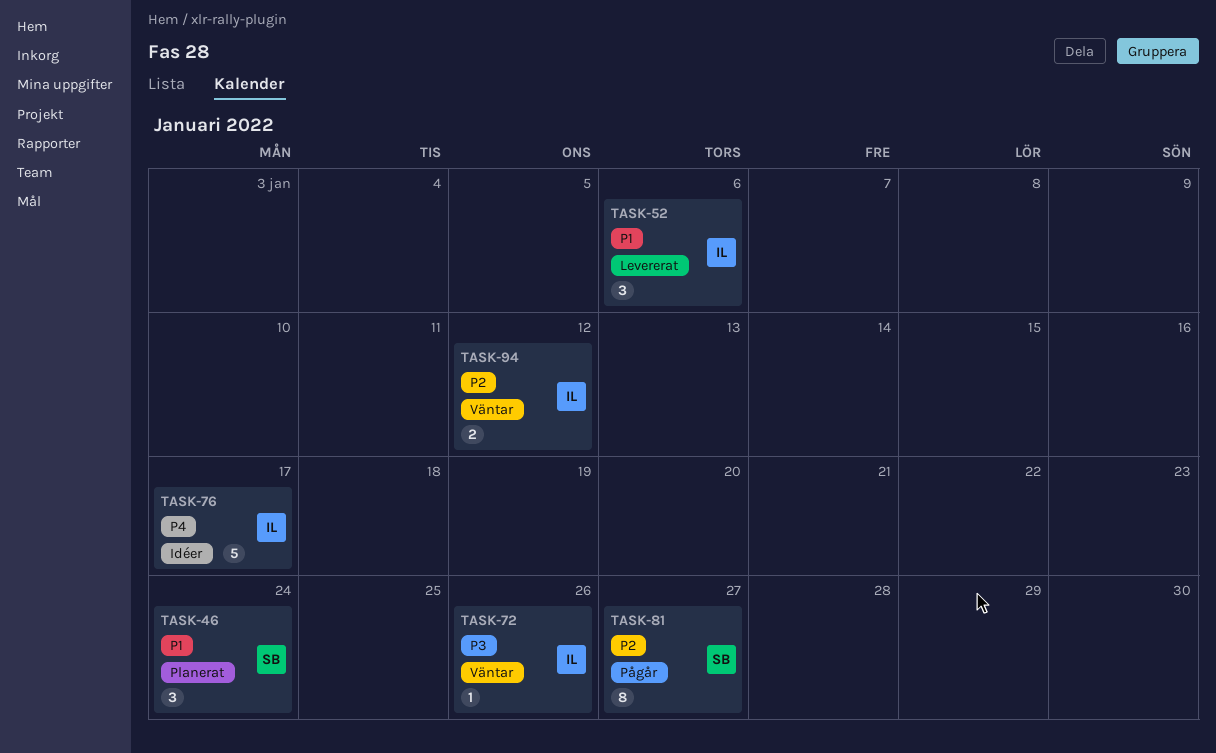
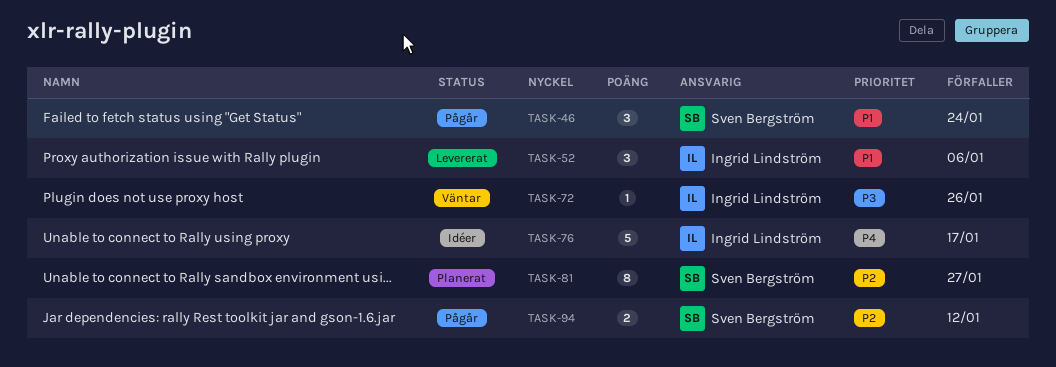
TASK-46, status: Planerat -> Pågår
TASK-81, status: Pågår -> Planerat
TASK-94, status: Väntar -> Pågår
TASK-94, owner: Ingrid Lindström -> Sven Bergström

